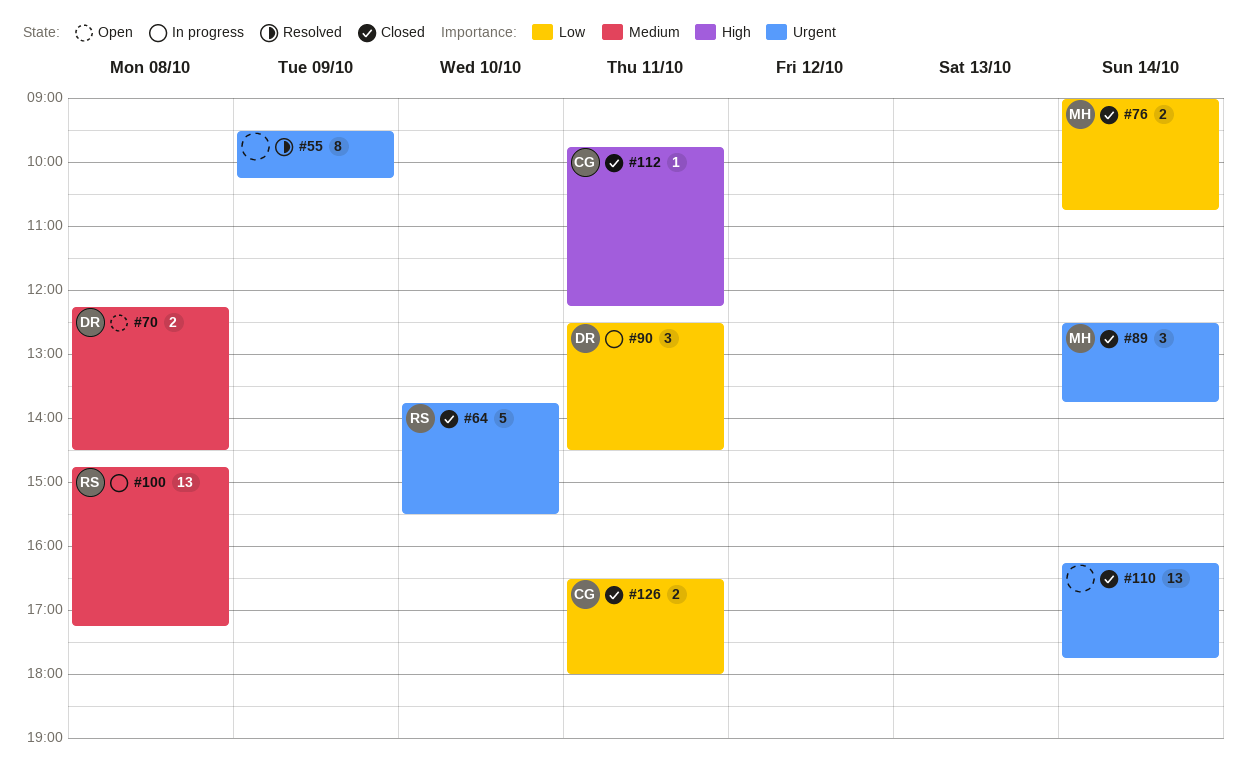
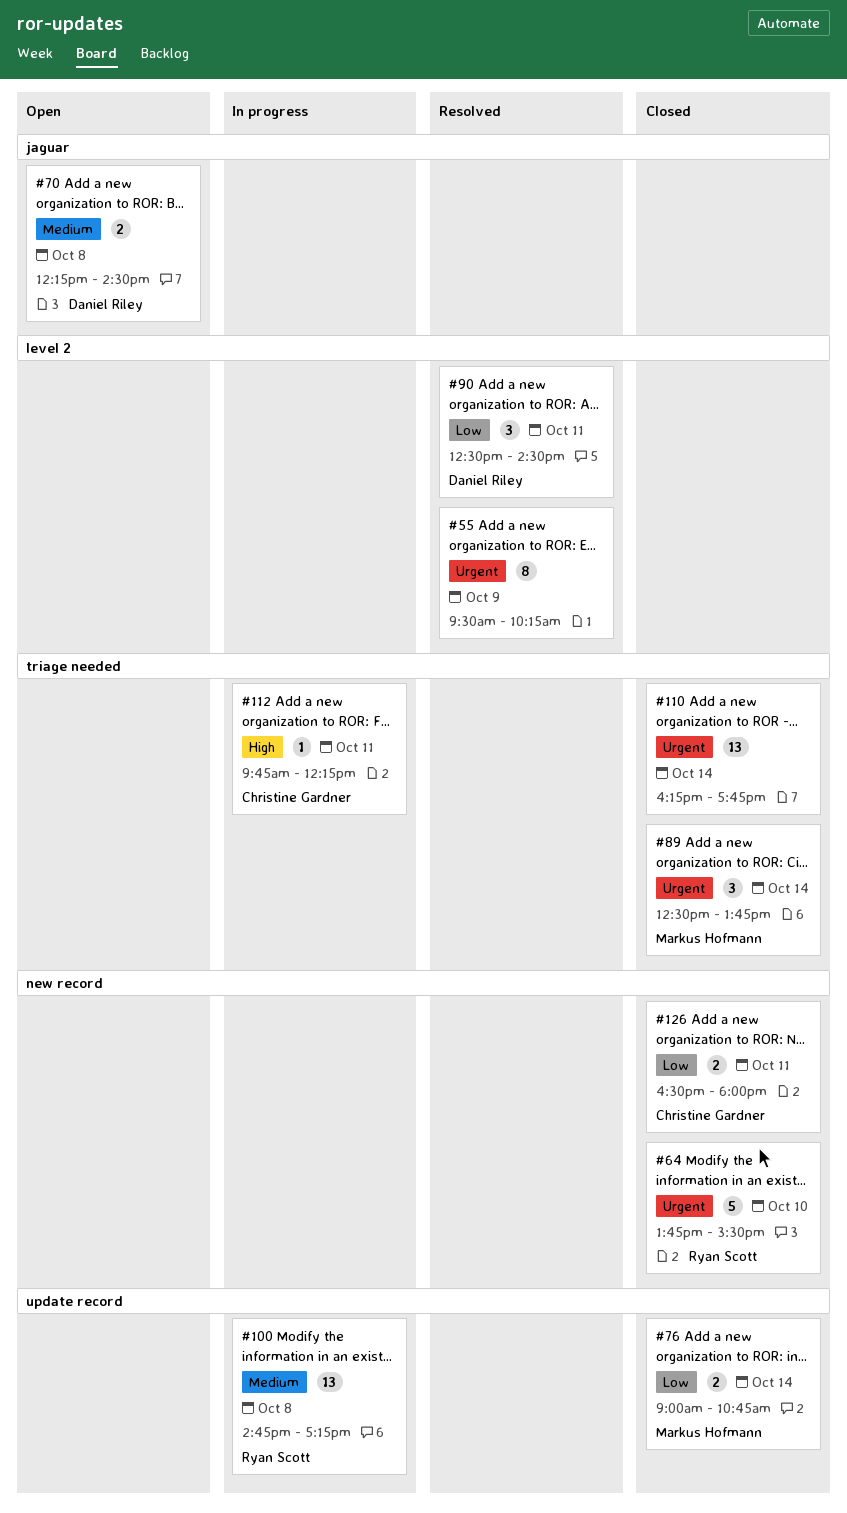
#90, status: In progress -> Resolved
#112, status: Closed -> In progress

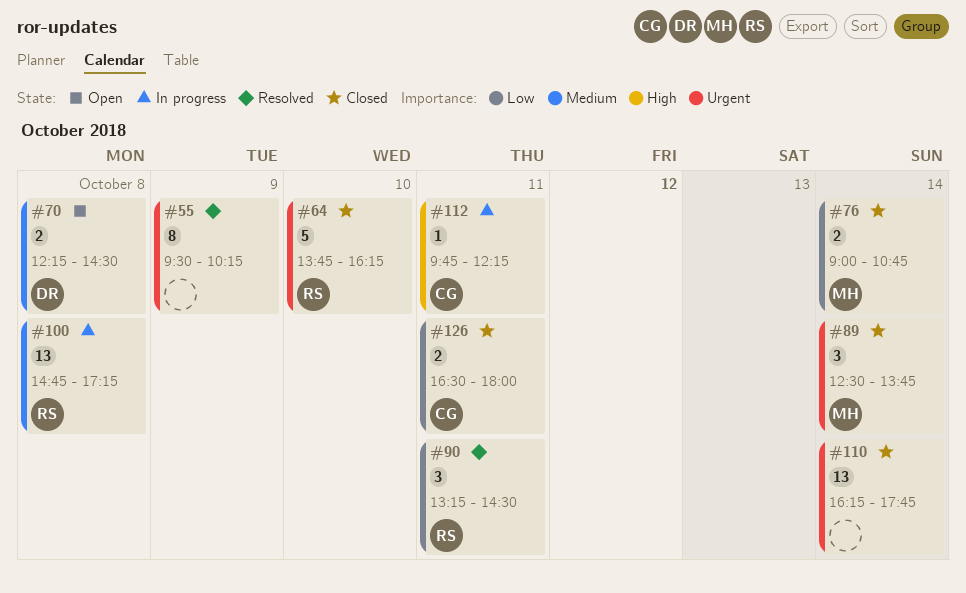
#64, ends: 15:30 -> 16:15
#90, owner: Daniel Riley -> Ryan Scott
#90, begins: 12:30 -> 13:15

